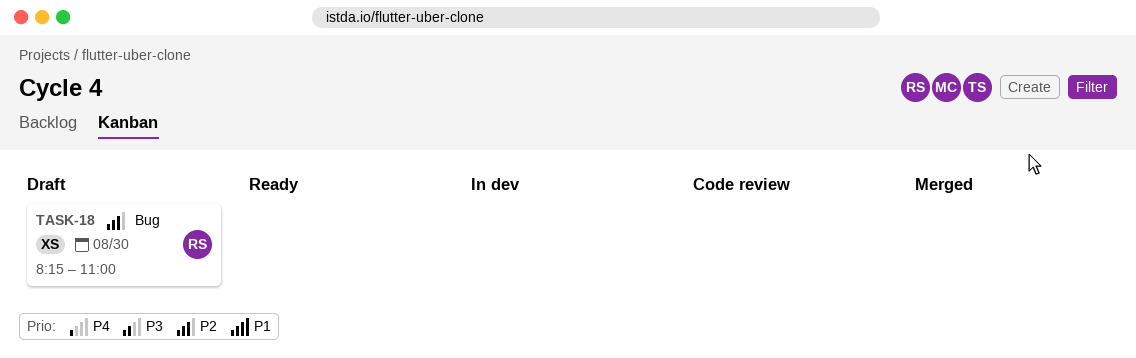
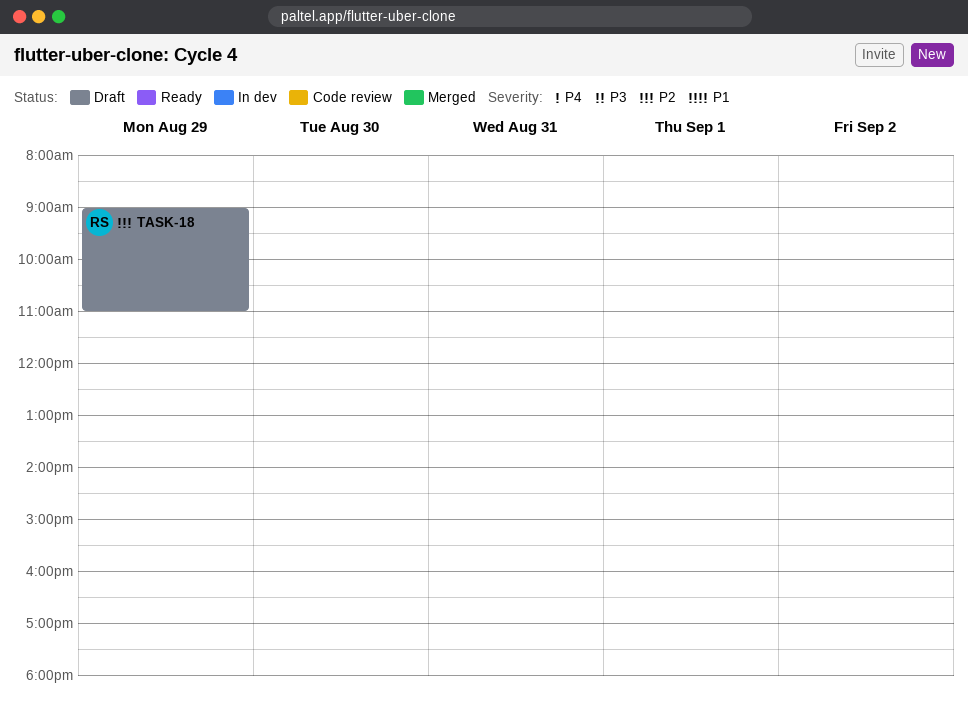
TASK-18, day: Aug 30 -> Aug 29
TASK-18, begins: 08:15 -> 09:00

